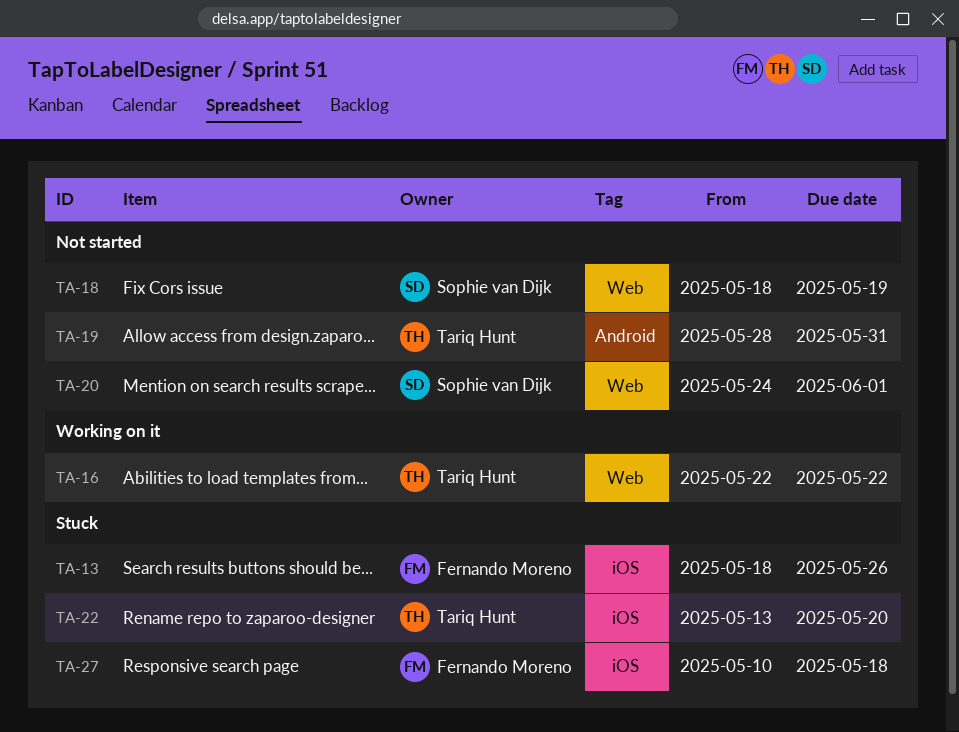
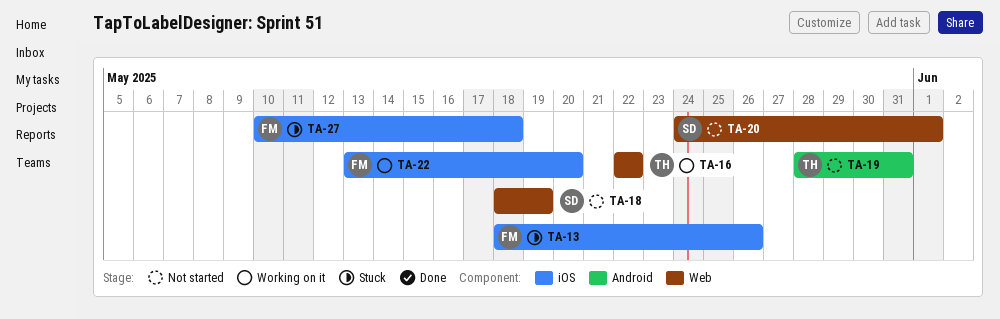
TA-22, status: Stuck -> Working on it
TA-22, owner: Tariq Hunt -> Fernando Moreno

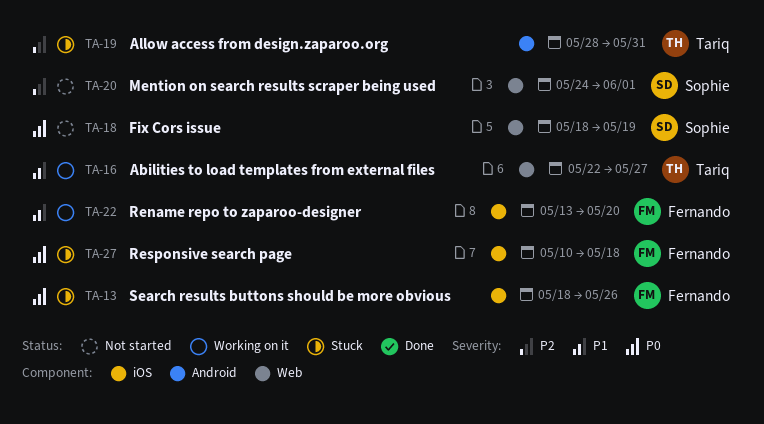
TA-16, due: May 22 -> May 27
TA-19, status: Not started -> Stuck

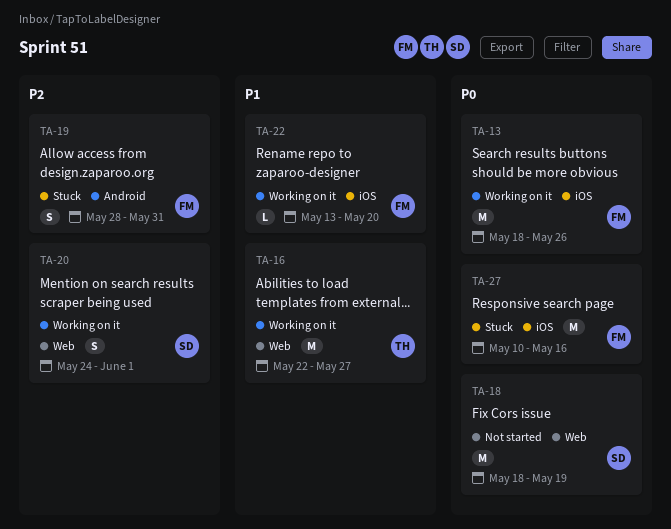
TA-13, status: Stuck -> Working on it
TA-19, owner: Tariq -> Fernando
TA-20, status: Not started -> Working on it
TA-27, due: May 18 -> May 16

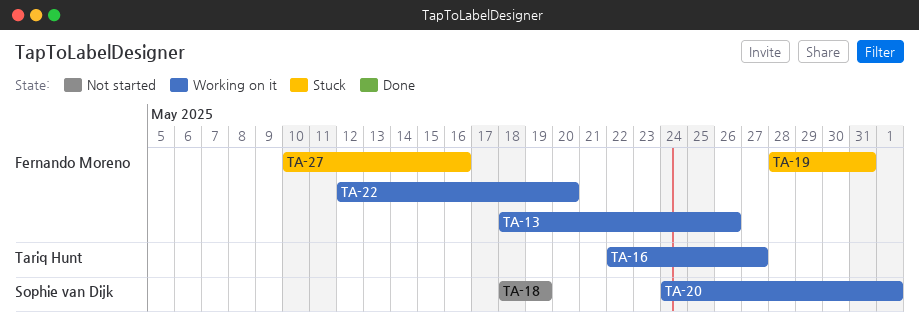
TA-22, start: May 13 -> May 12

